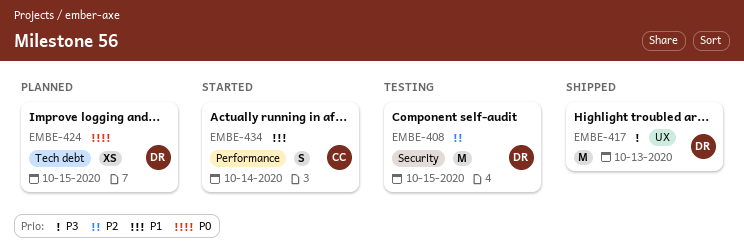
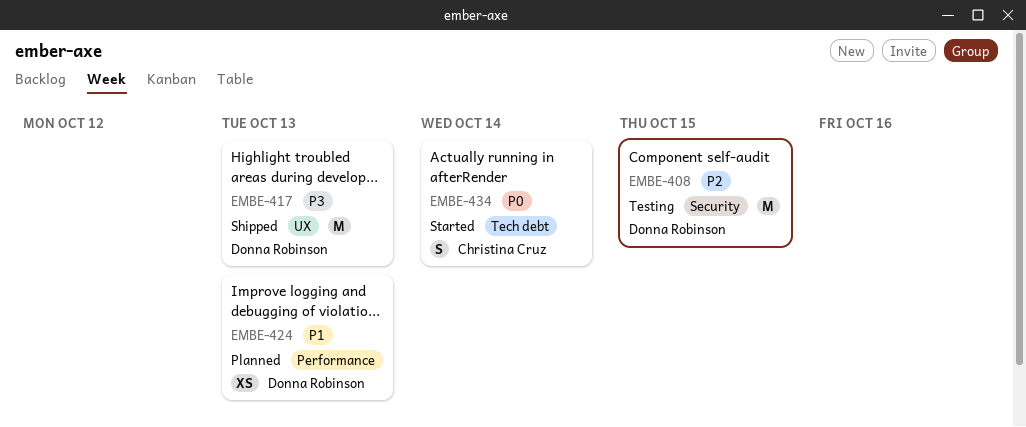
EMBE-424, priority: P0 -> P1
EMBE-424, label: Tech debt -> Performance
EMBE-424, due: Oct 15 -> Oct 13
EMBE-434, priority: P1 -> P0
EMBE-434, label: Performance -> Tech debt

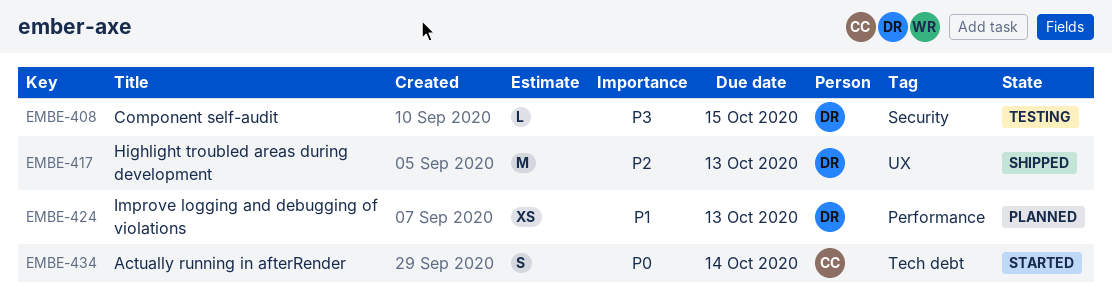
EMBE-408, priority: P2 -> P3
EMBE-408, estimate: M -> L
EMBE-417, priority: P3 -> P2

